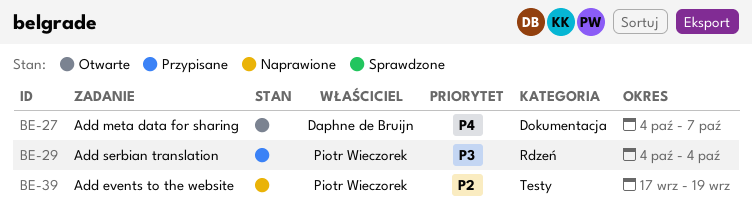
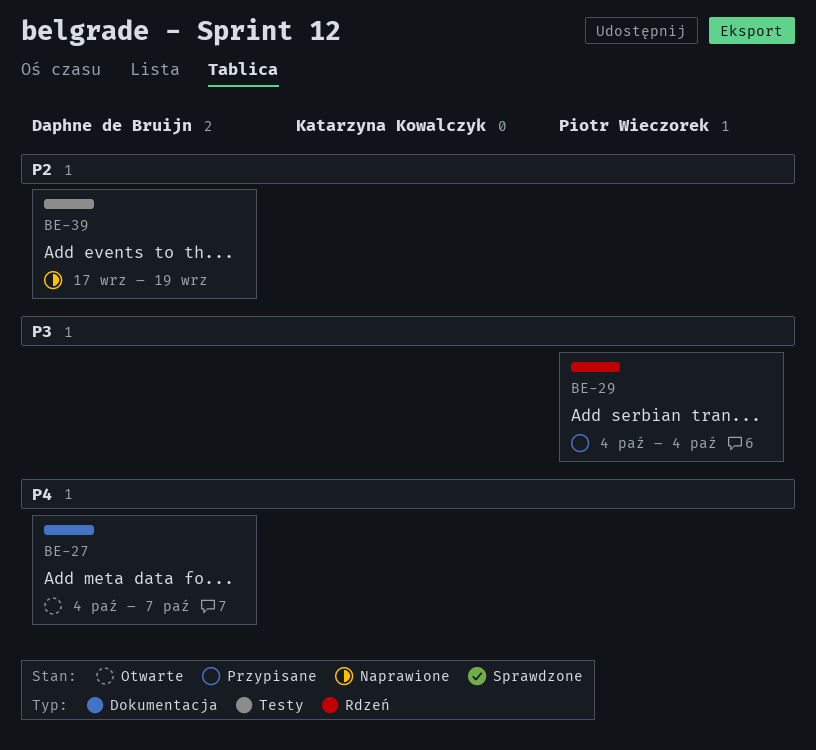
BE-39, owner: Piotr Wieczorek -> Daphne de Bruijn

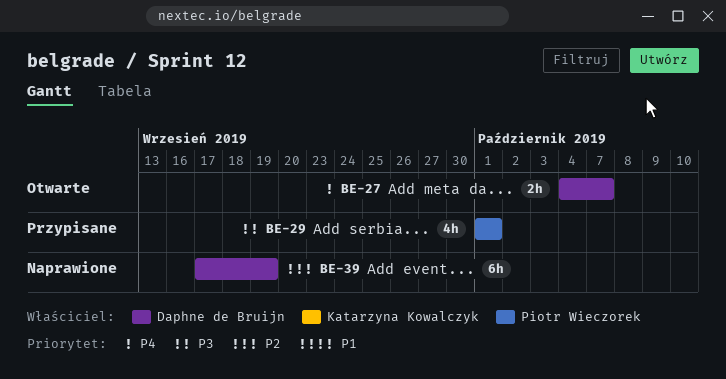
BE-29, start: Oct 4 -> Oct 1
BE-29, due: Oct 4 -> Oct 1

